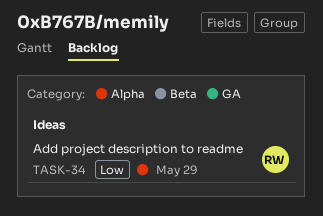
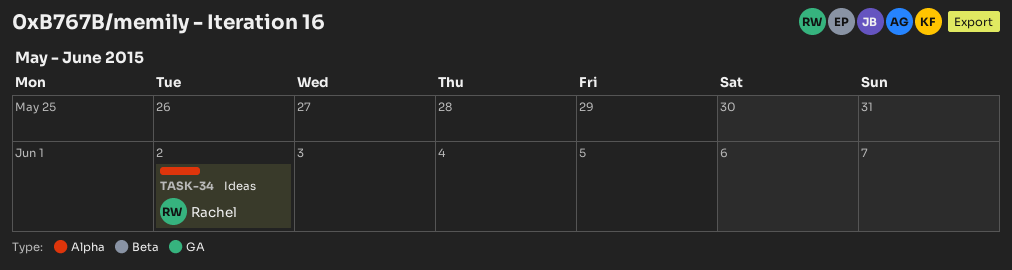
TASK-34, due: May 29 -> Jun 2

